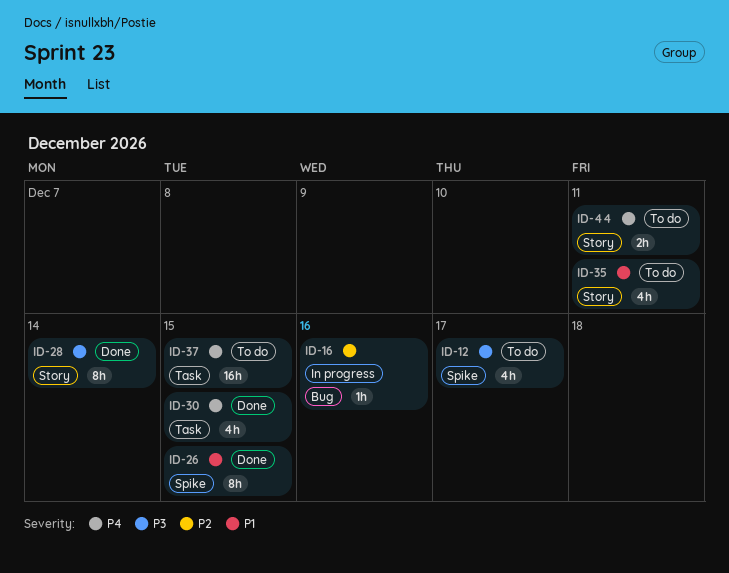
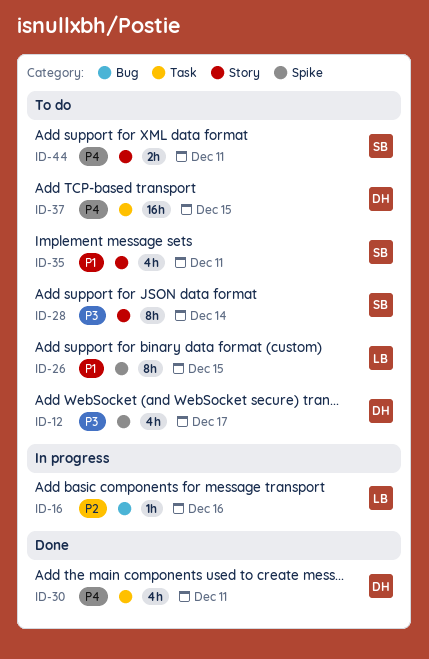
ID-26, status: Done -> To do
ID-28, status: Done -> To do
ID-30, due: Dec 15 -> Dec 11

